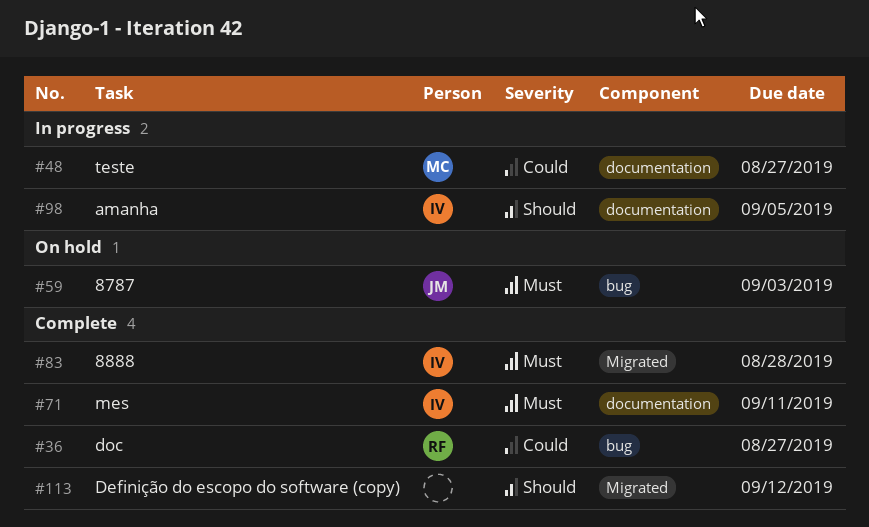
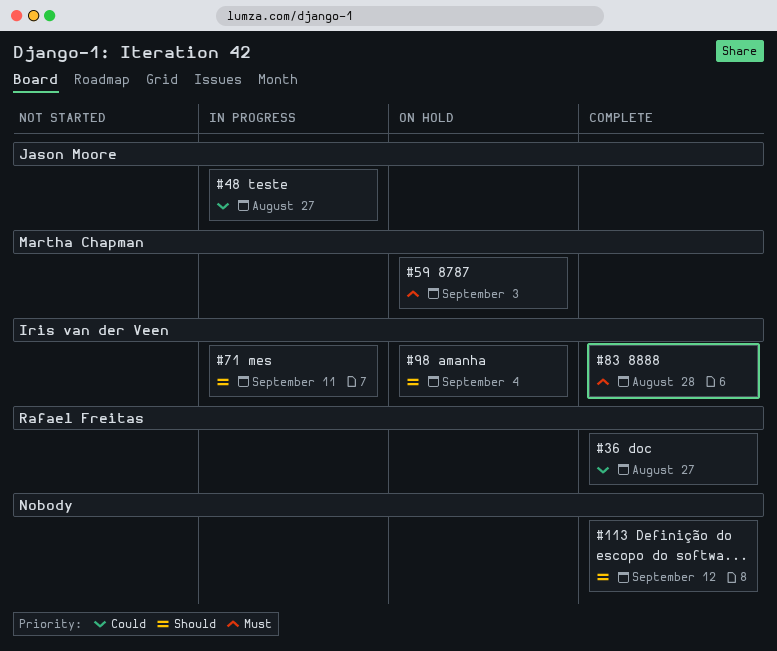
#48, owner: Martha Chapman -> Jason Moore
#59, owner: Jason Moore -> Martha Chapman
#71, status: Complete -> In progress
#71, priority: Must -> Should
#98, status: In progress -> On hold
#98, due: Sep 5 -> Sep 4

